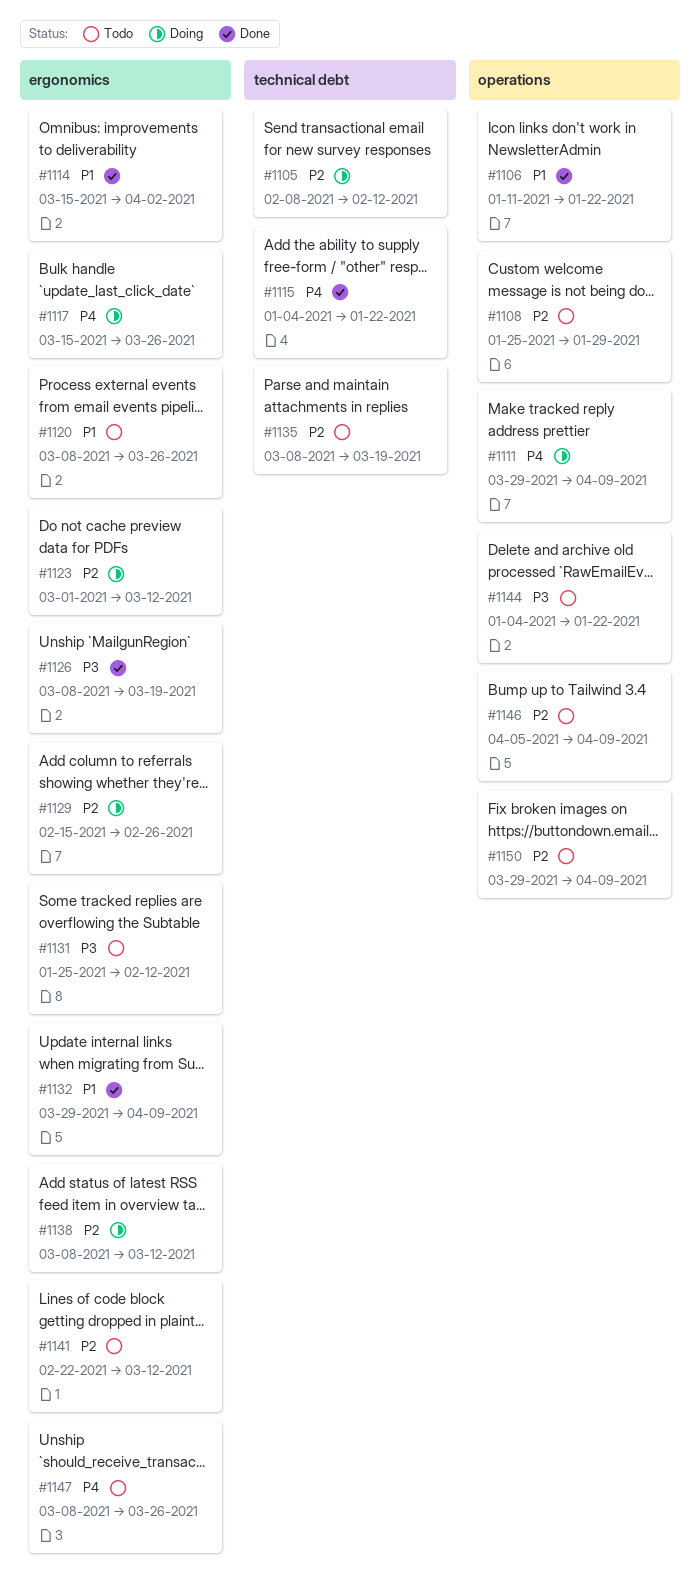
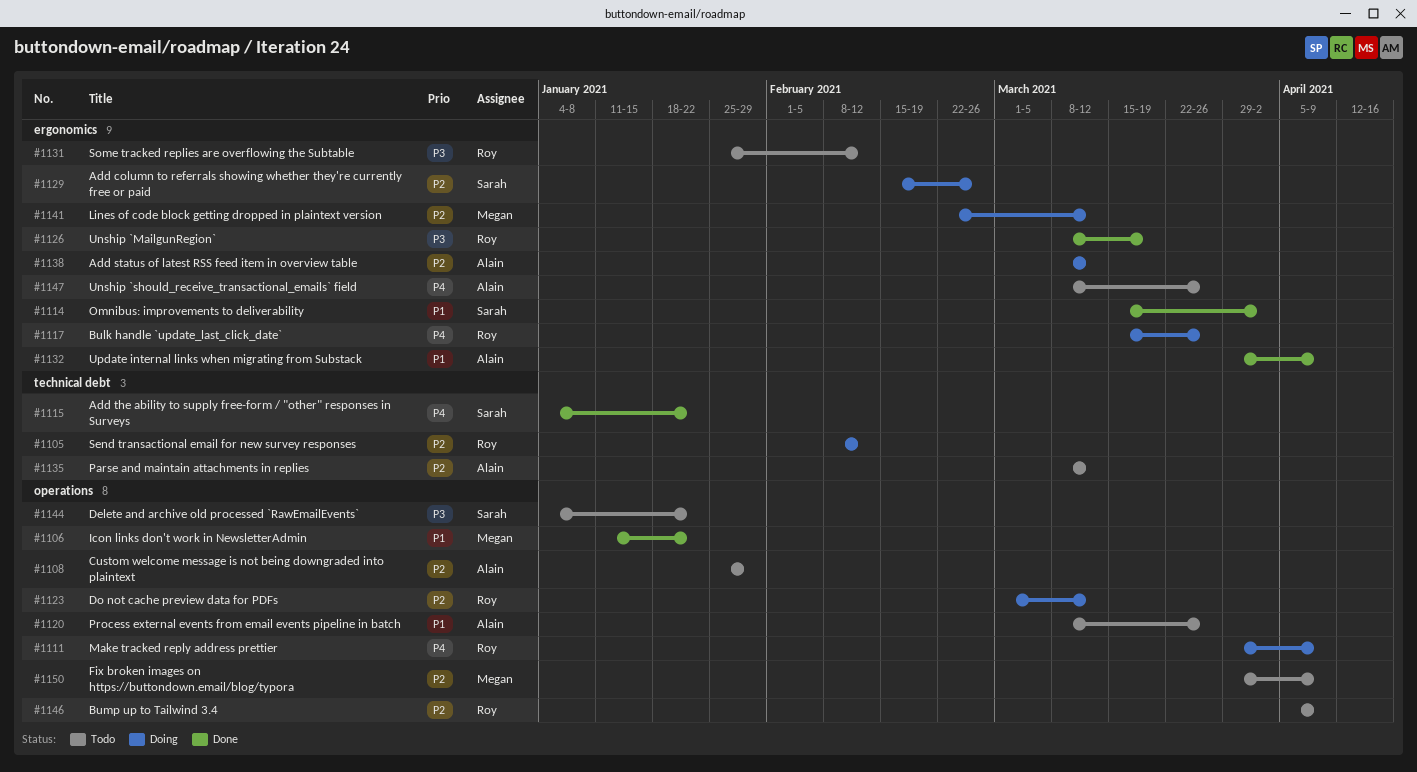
#1120, label: ergonomics -> operations
#1123, label: ergonomics -> operations
#1135, due: Mar 19 -> Mar 12
#1141, status: Todo -> Doing

